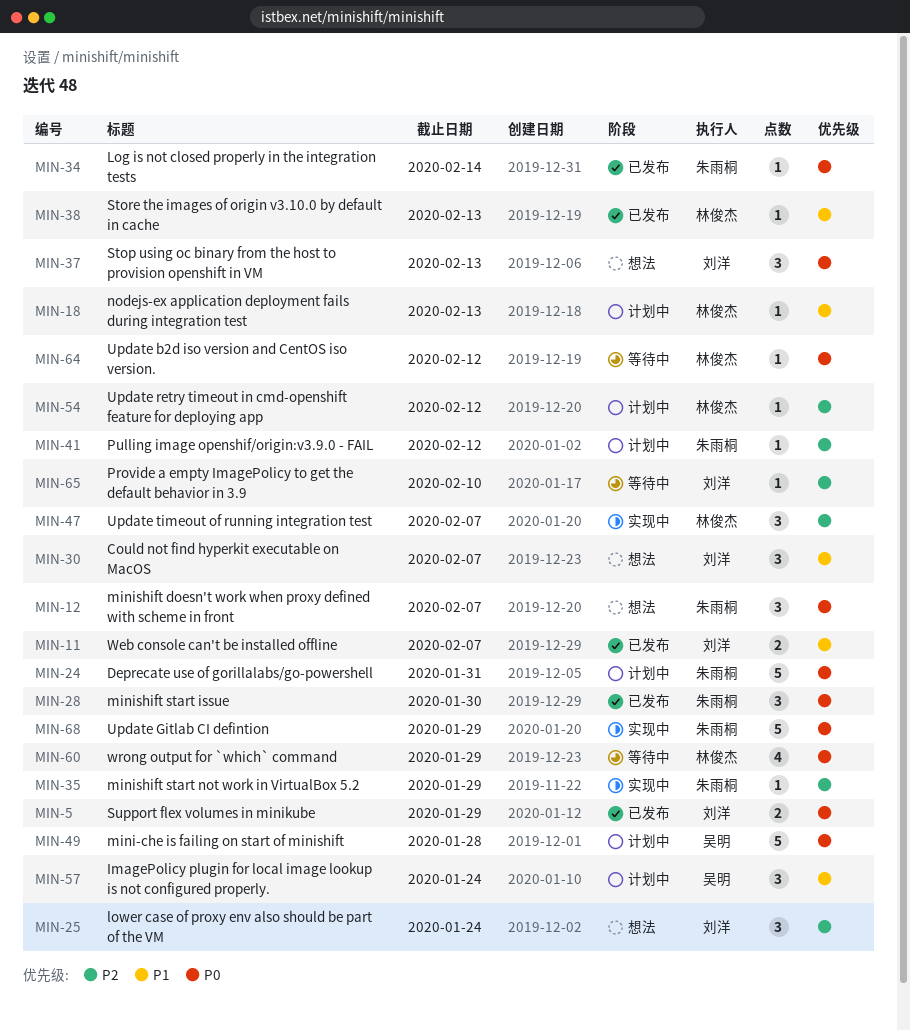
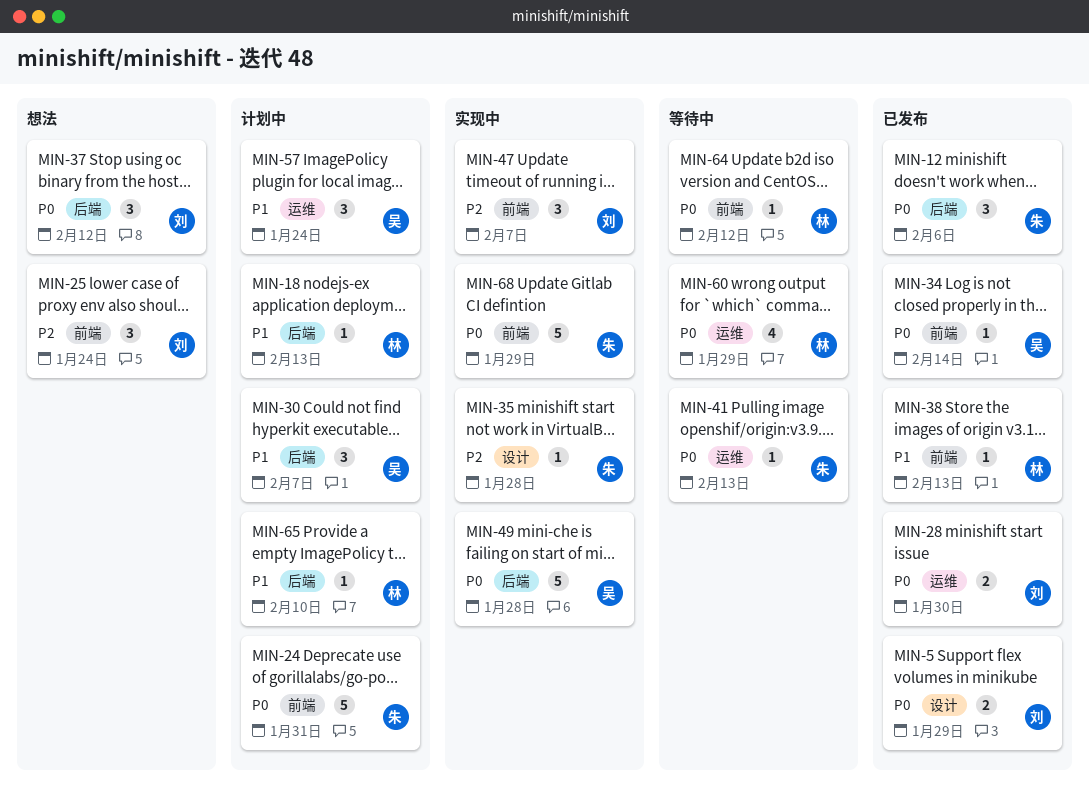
MIN-11: present -> none
MIN-12, status: 想法 -> 已发布
MIN-12, due: Feb 7 -> Feb 6
MIN-28, owner: 朱雨桐 -> 刘洋
MIN-28, estimate: 3 -> 2
MIN-30, status: 想法 -> 计划中
MIN-30, owner: 刘洋 -> 吴明
MIN-34, owner: 朱雨桐 -> 吴明
MIN-35, due: Jan 29 -> Jan 28
MIN-37, due: Feb 13 -> Feb 12
MIN-41, status: 计划中 -> 等待中
MIN-41, priority: P2 -> P0
MIN-41, due: Feb 12 -> Feb 13
MIN-47, owner: 林俊杰 -> 刘洋
MIN-49, status: 计划中 -> 实现中
MIN-54: present -> none
MIN-65, status: 等待中 -> 计划中
MIN-65, owner: 刘洋 -> 林俊杰
MIN-65, priority: P2 -> P1

